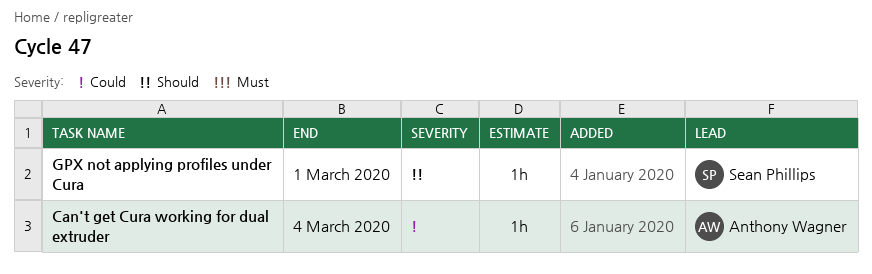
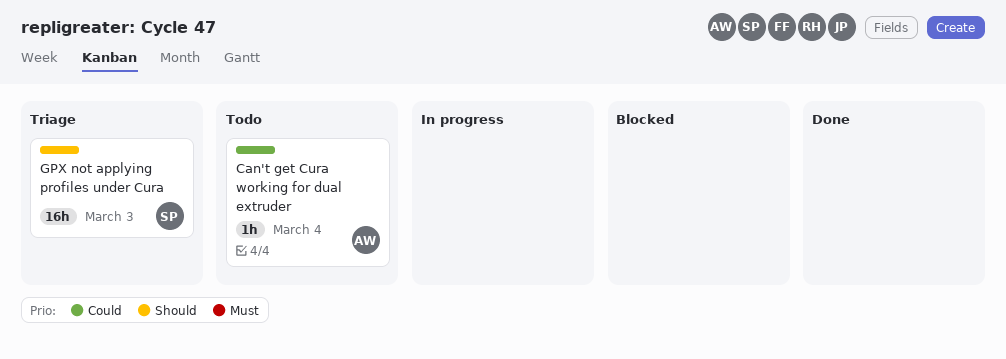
GPX not applying profiles under Cura, estimate: 1h -> 16h
GPX not applying profiles under Cura, due: Mar 1 -> Mar 3

